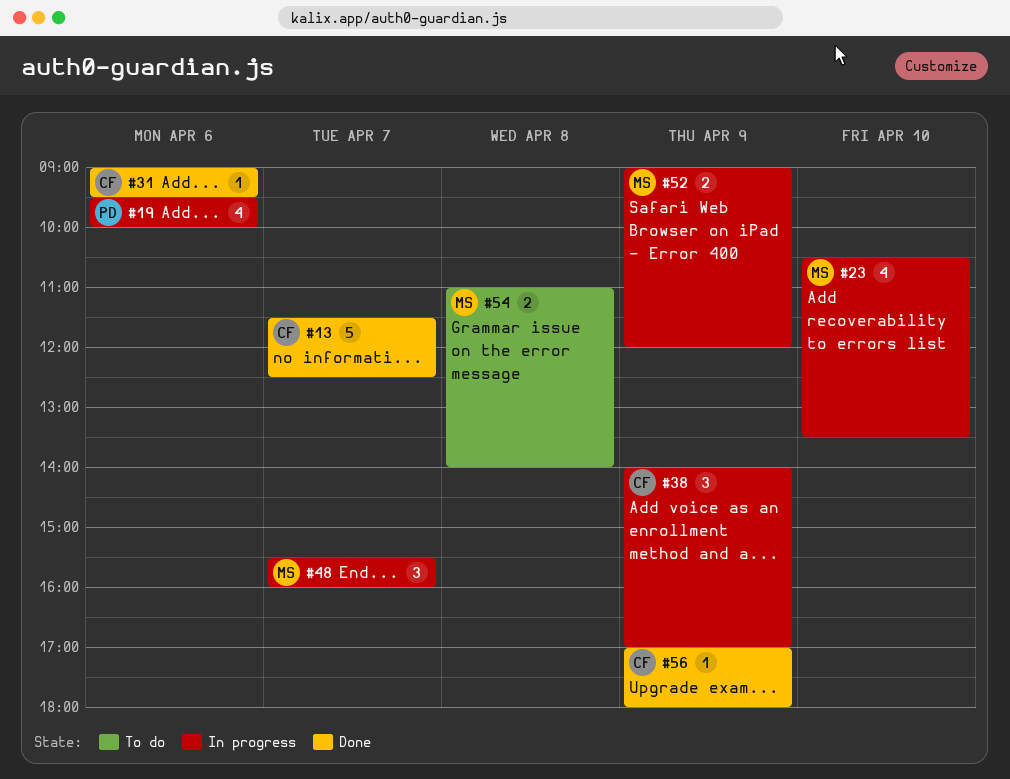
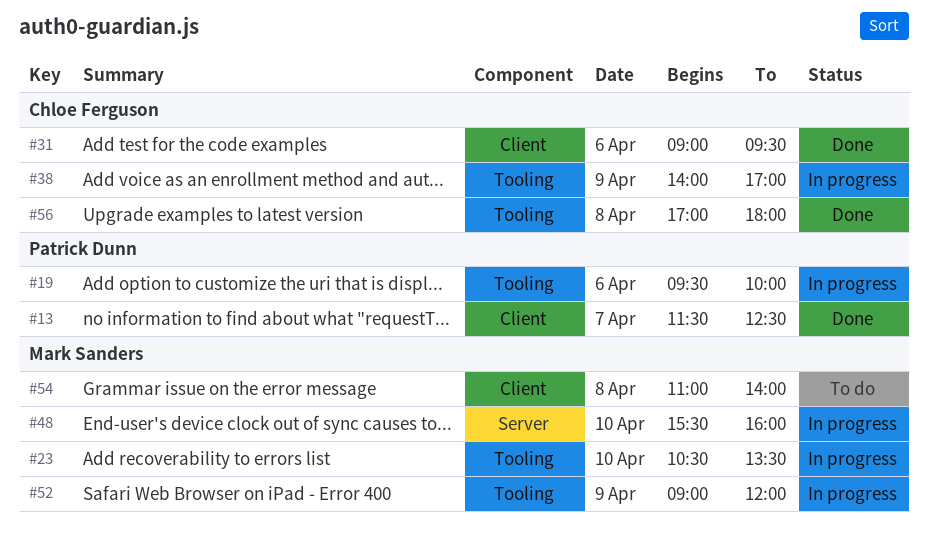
#13, owner: Chloe Ferguson -> Patrick Dunn
#48, day: Apr 7 -> Apr 10
#56, day: Apr 9 -> Apr 8

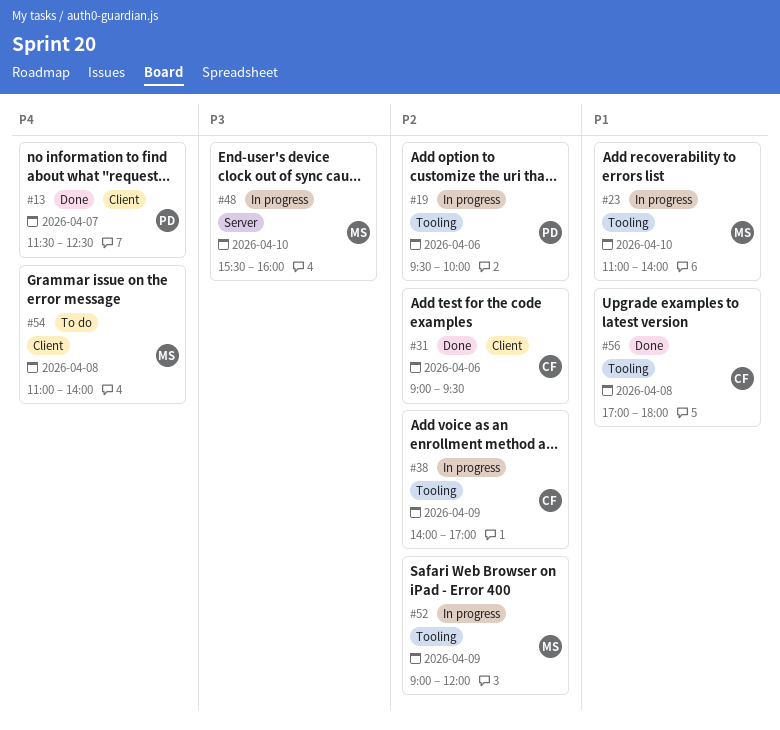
#23, begins: 10:30 -> 11:00
#23, ends: 13:30 -> 14:00

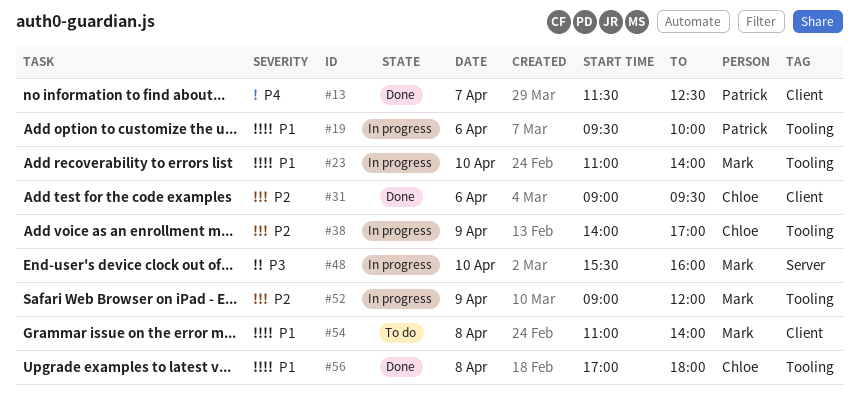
#19, priority: P2 -> P1
#54, priority: P4 -> P1

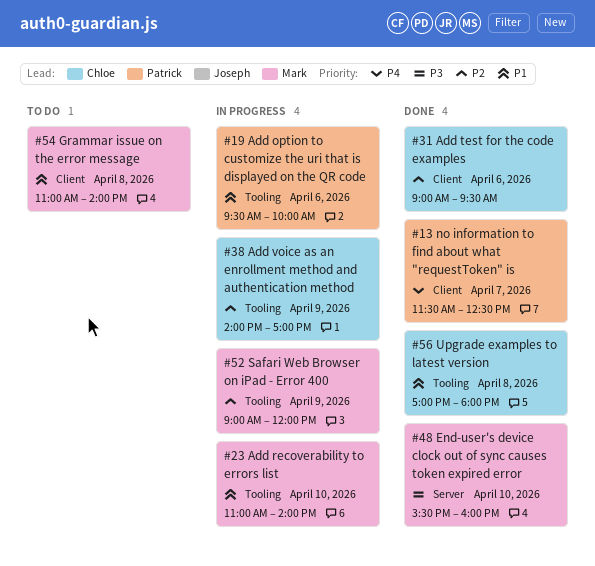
#48, status: In progress -> Done

